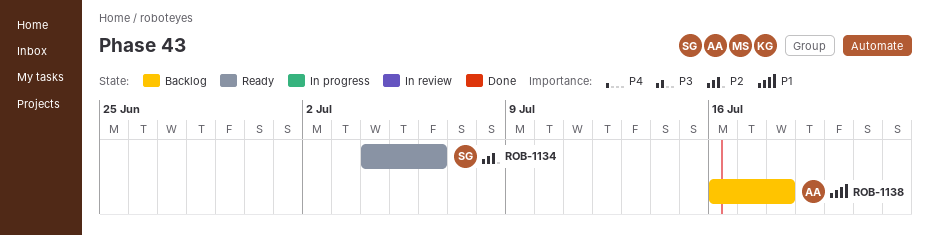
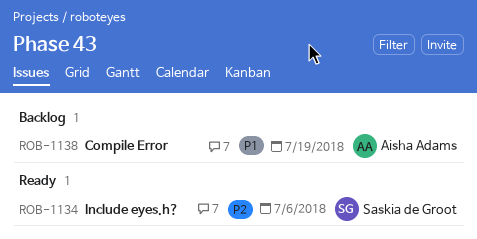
ROB-1138, due: Jul 18 -> Jul 19

